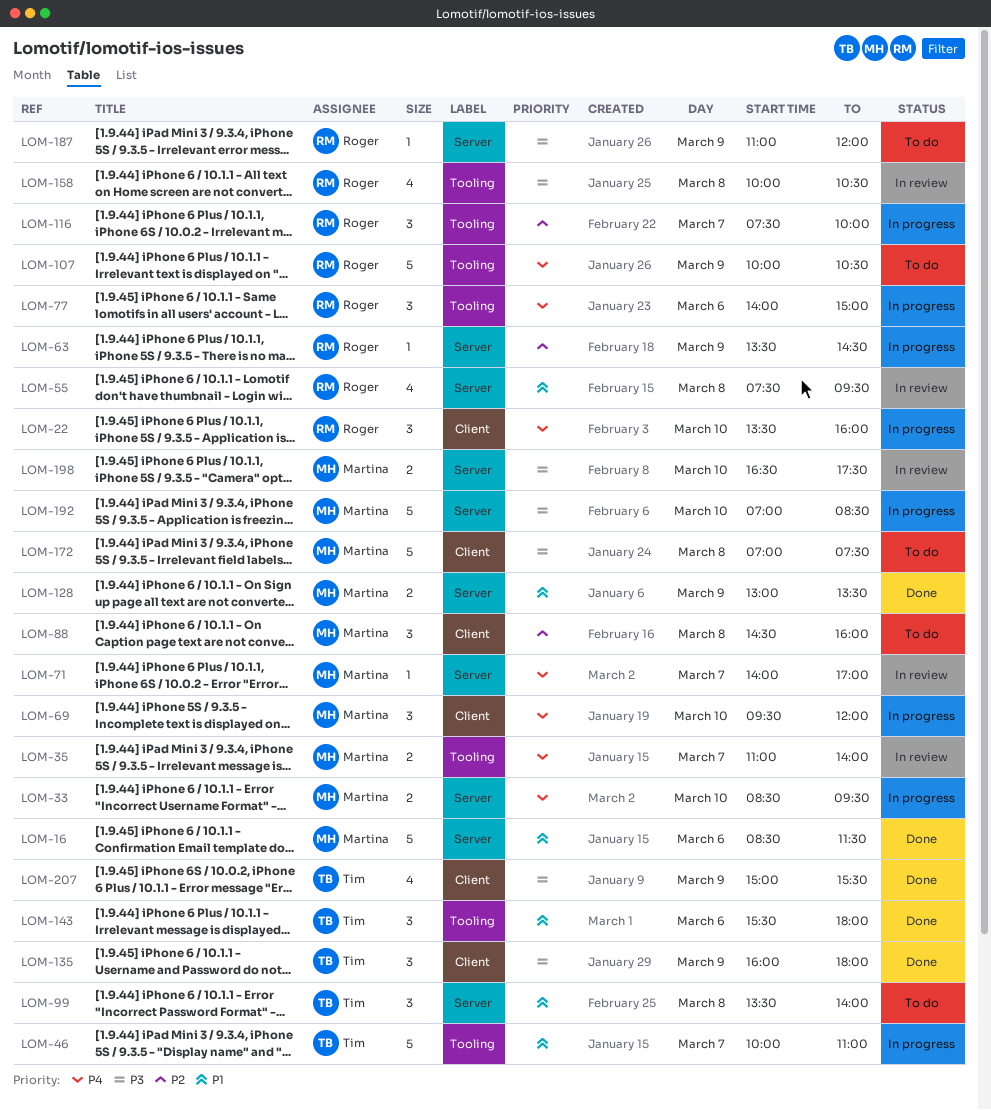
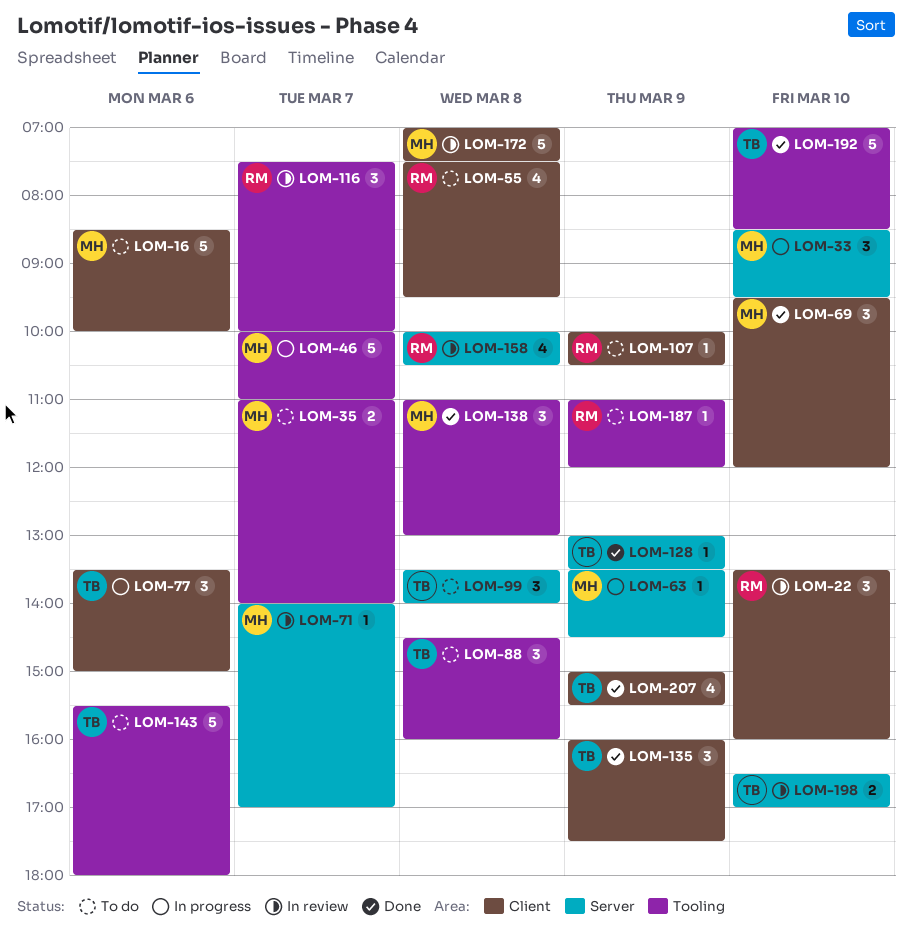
LOM-16, status: Done -> To do
LOM-16, label: Server -> Client
LOM-16, ends: 11:30 -> 10:00
LOM-22, status: In progress -> In review
LOM-33, estimate: 2 -> 3
LOM-35, status: In review -> To do
LOM-46, owner: Tim -> Martina
LOM-55, status: In review -> To do
LOM-55, label: Server -> Client
LOM-63, owner: Roger -> Martina
LOM-69, status: In progress -> Done
LOM-77, owner: Roger -> Tim
LOM-77, label: Tooling -> Client
LOM-77, begins: 14:00 -> 13:30
LOM-88, owner: Martina -> Tim
LOM-88, label: Client -> Tooling
LOM-107, label: Tooling -> Client
LOM-107, estimate: 5 -> 1
LOM-116, status: In progress -> In review
LOM-128, owner: Martina -> Tim
LOM-128, estimate: 2 -> 1
LOM-135, ends: 18:00 -> 17:30
LOM-138: none -> present
LOM-143, status: Done -> To do
LOM-143, estimate: 3 -> 5
LOM-158, label: Tooling -> Server
LOM-172, status: To do -> In review
LOM-187, label: Server -> Tooling
LOM-192, status: In progress -> Done
LOM-192, owner: Martina -> Tim
LOM-192, label: Server -> Tooling
LOM-198, owner: Martina -> Tim
LOM-198, ends: 17:30 -> 17:00

